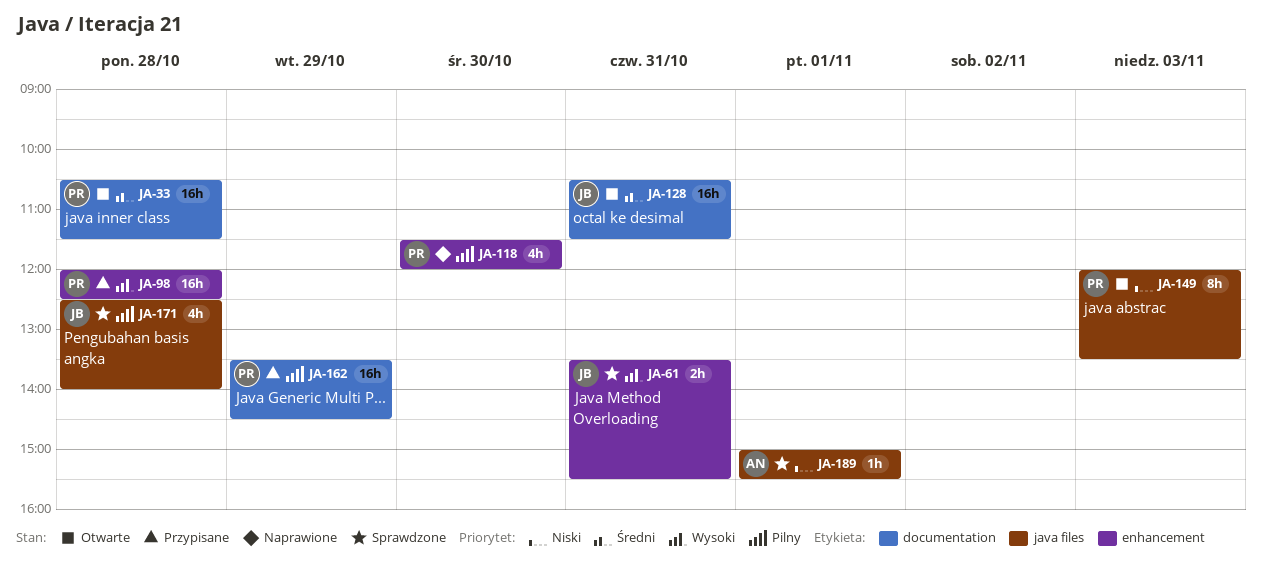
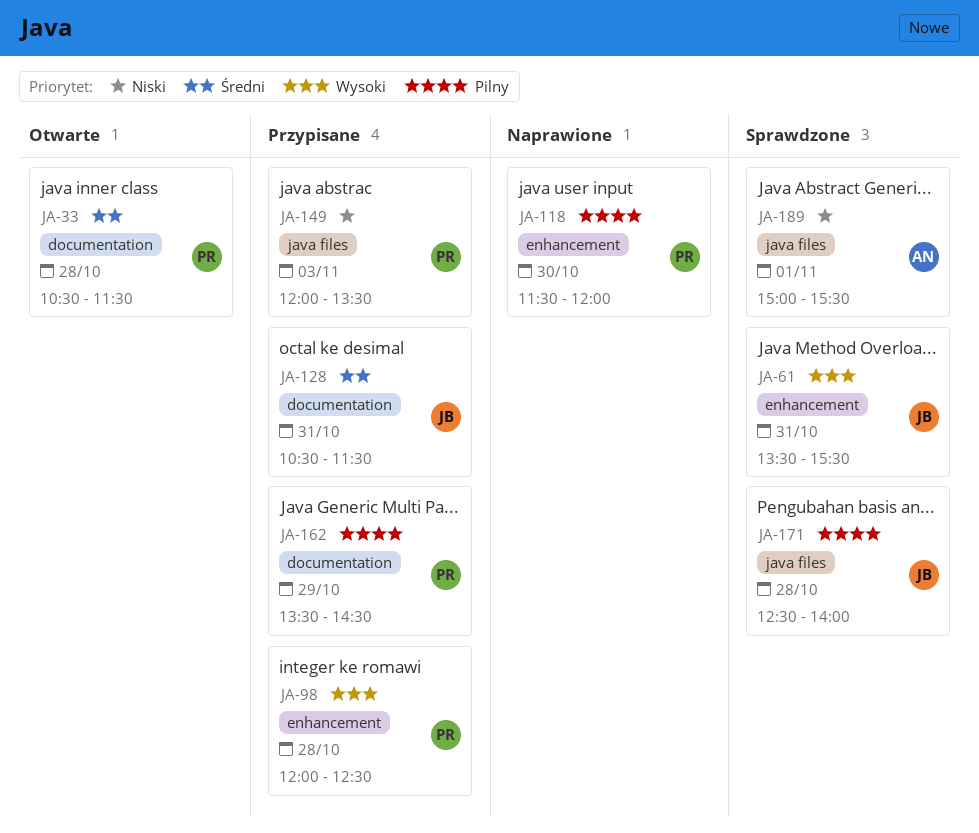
JA-128, status: Otwarte -> Przypisane
JA-149, status: Otwarte -> Przypisane

